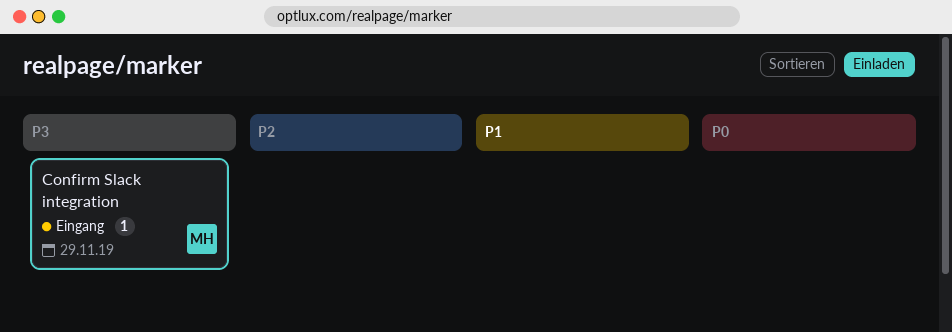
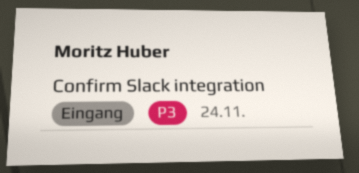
Confirm Slack integration, due: Nov 29 -> Nov 24

